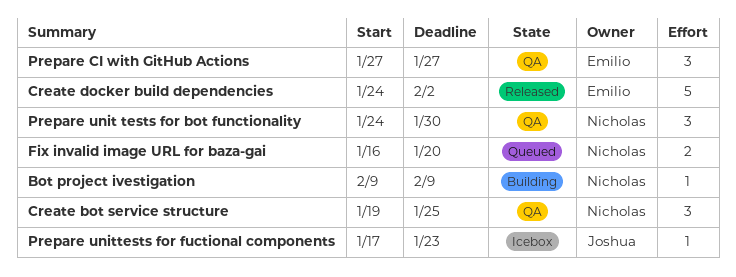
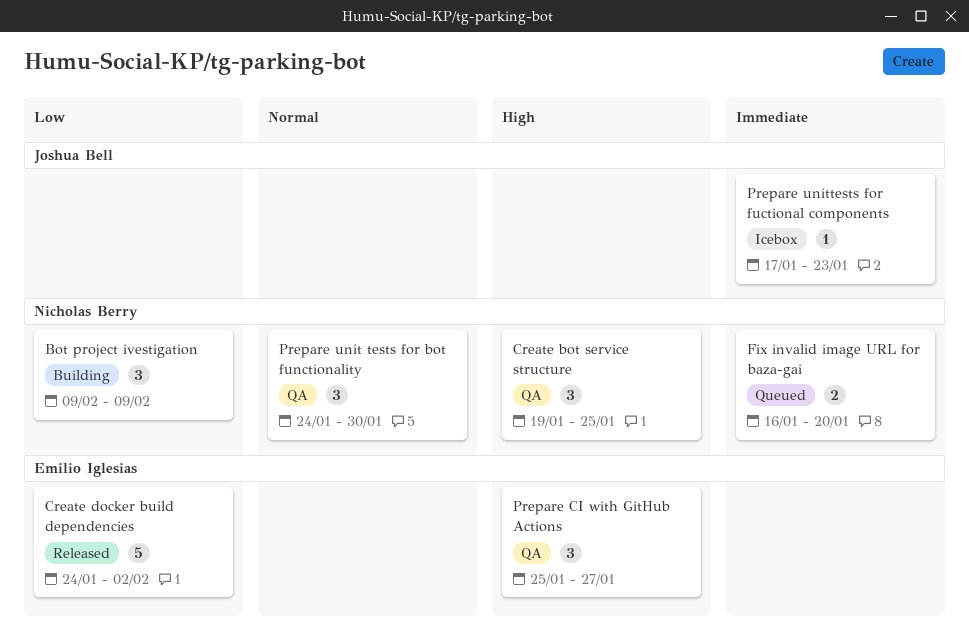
Bot project ivestigation, estimate: 1 -> 3
Prepare CI with GitHub Actions, start: Jan 27 -> Jan 25

